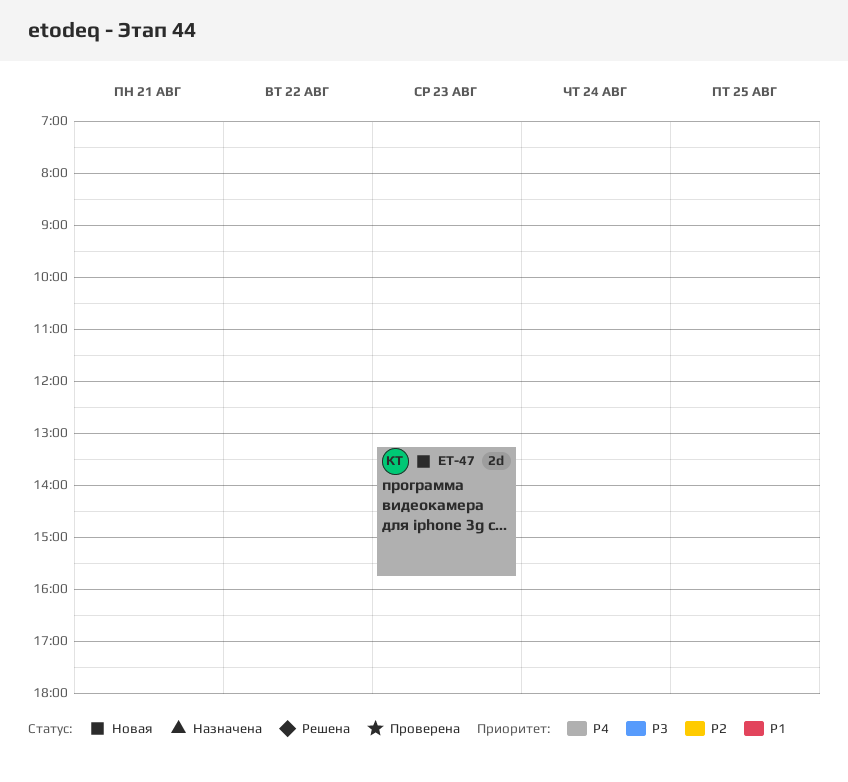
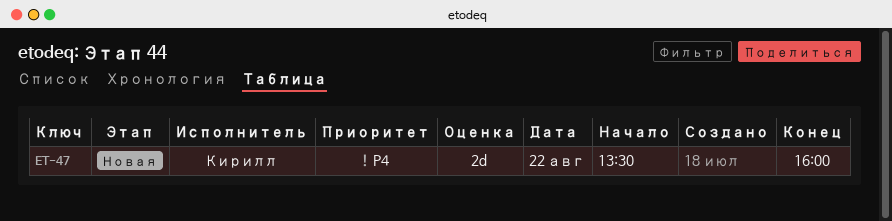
ET-47, day: Aug 23 -> Aug 22
ET-47, begins: 13:15 -> 13:30
ET-47, ends: 15:45 -> 16:00

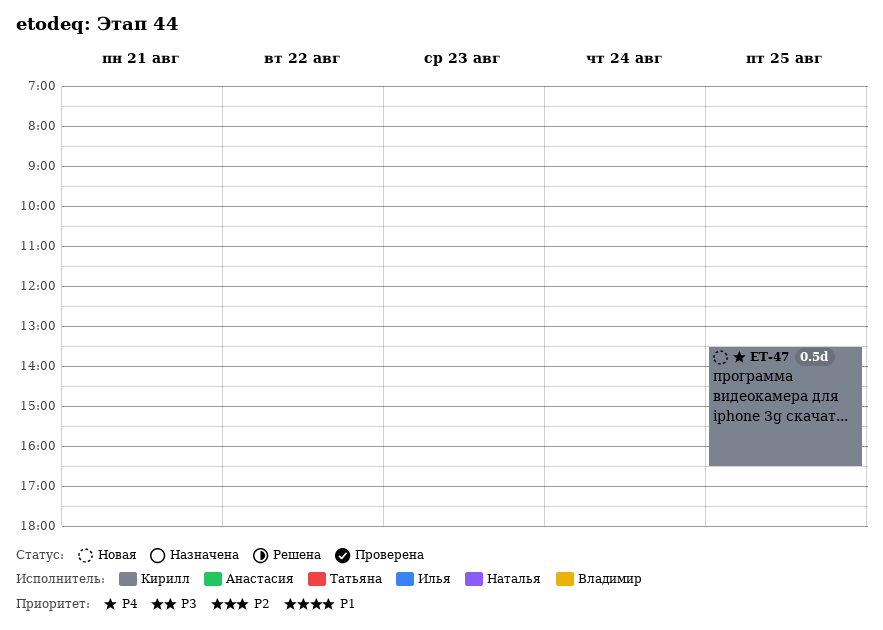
ET-47, estimate: 2d -> 0.5d
ET-47, day: Aug 22 -> Aug 25
ET-47, ends: 16:00 -> 16:30

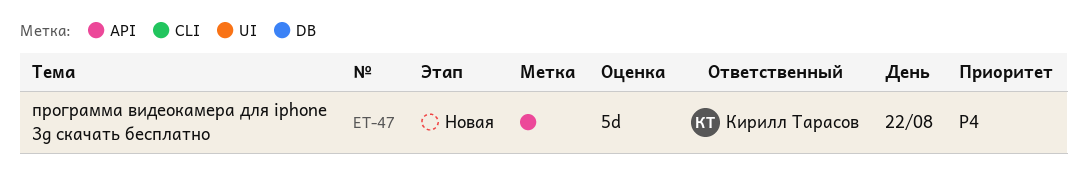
ET-47, estimate: 0.5d -> 5d
ET-47, day: Aug 25 -> Aug 22

